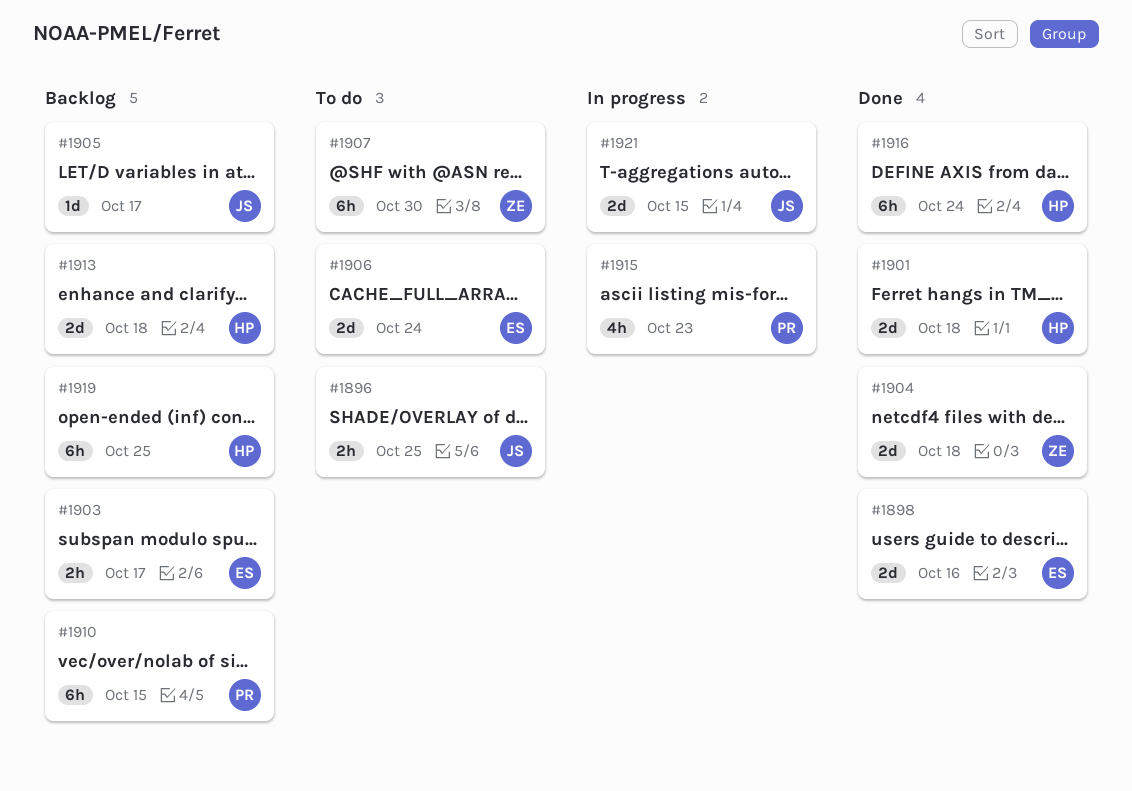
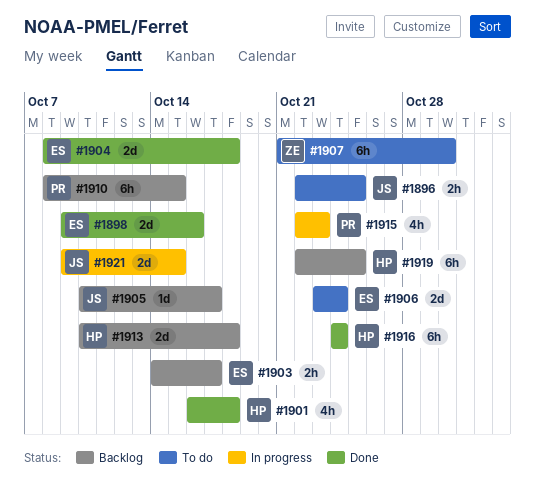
#1901, estimate: 2d -> 4h
#1904, owner: ZE -> ES

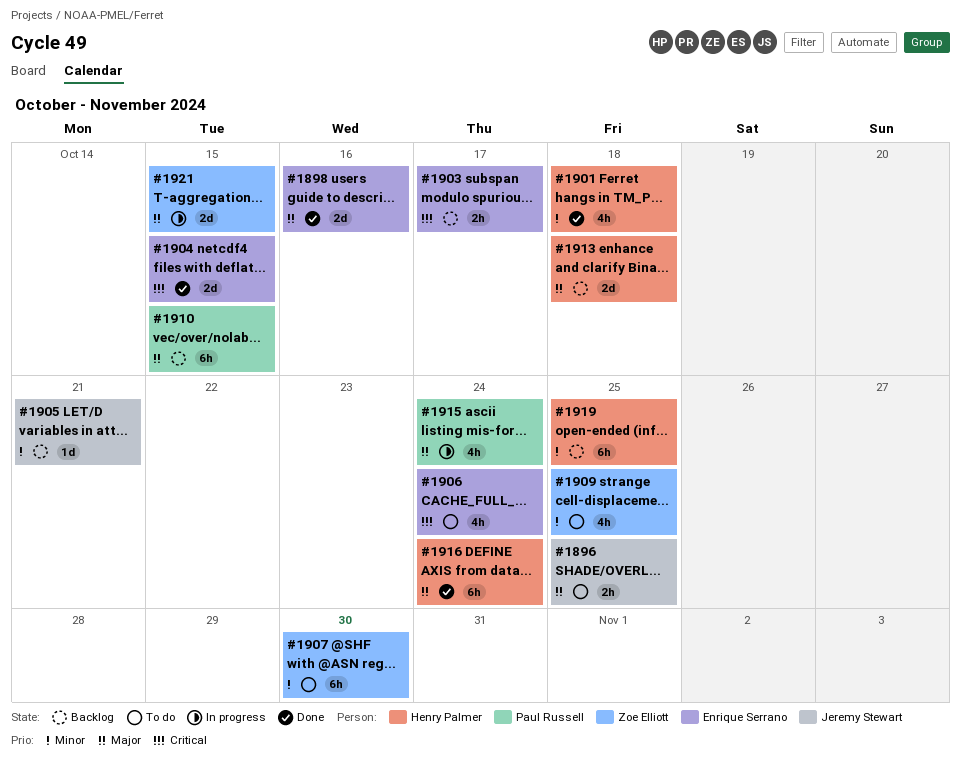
#1904, due: Oct 18 -> Oct 15
#1905, due: Oct 17 -> Oct 21
#1906, estimate: 2d -> 4h
#1909: none -> present
#1915, due: Oct 23 -> Oct 24
#1921, owner: Jeremy Stewart -> Zoe Elliott

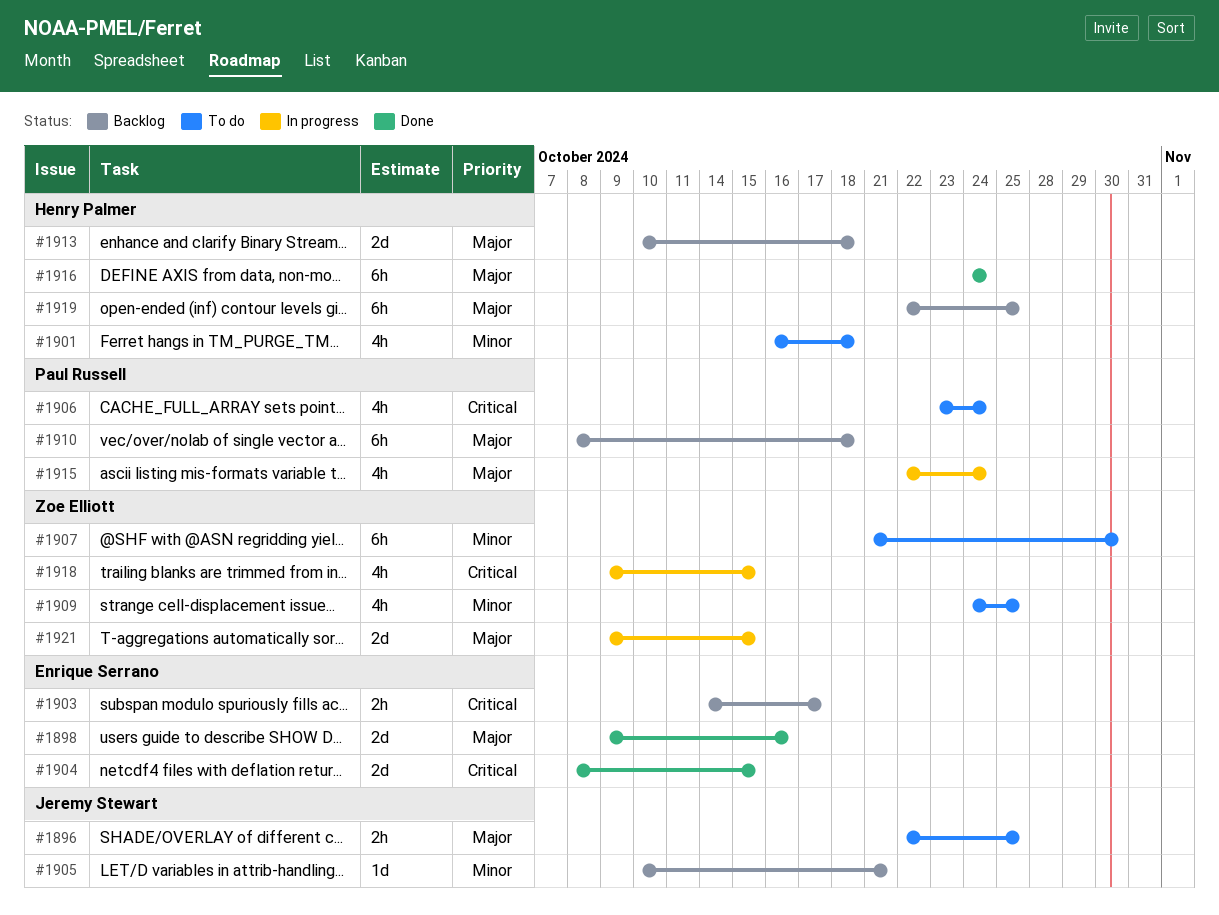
#1901, status: Done -> To do
#1906, owner: Enrique Serrano -> Paul Russell
#1910, due: Oct 15 -> Oct 18
#1918: none -> present
#1919, priority: Minor -> Major

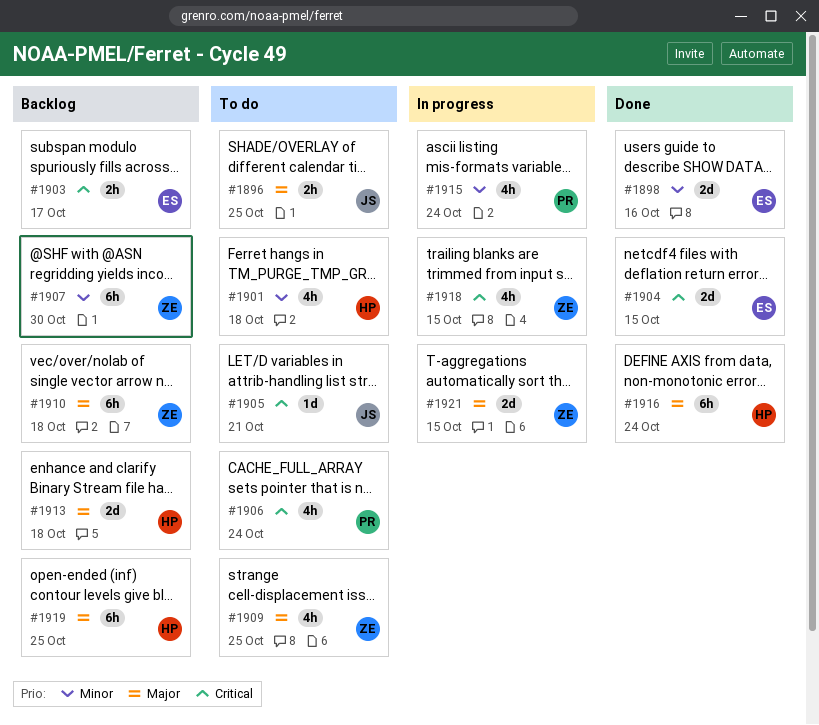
#1898, priority: Major -> Minor
#1905, status: Backlog -> To do
#1905, priority: Minor -> Critical
#1907, status: To do -> Backlog
#1909, priority: Minor -> Major
#1910, owner: Paul Russell -> Zoe Elliott
#1915, priority: Major -> Minor

